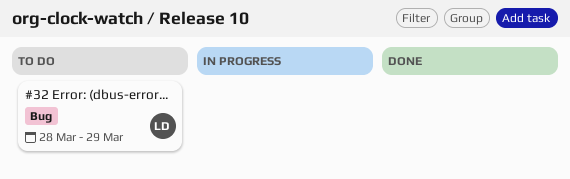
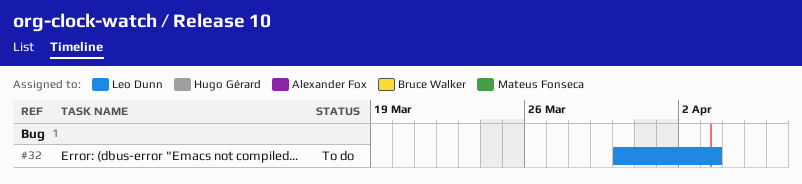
#32, start: Mar 28 -> Mar 30
#32, due: Mar 29 -> Apr 3

